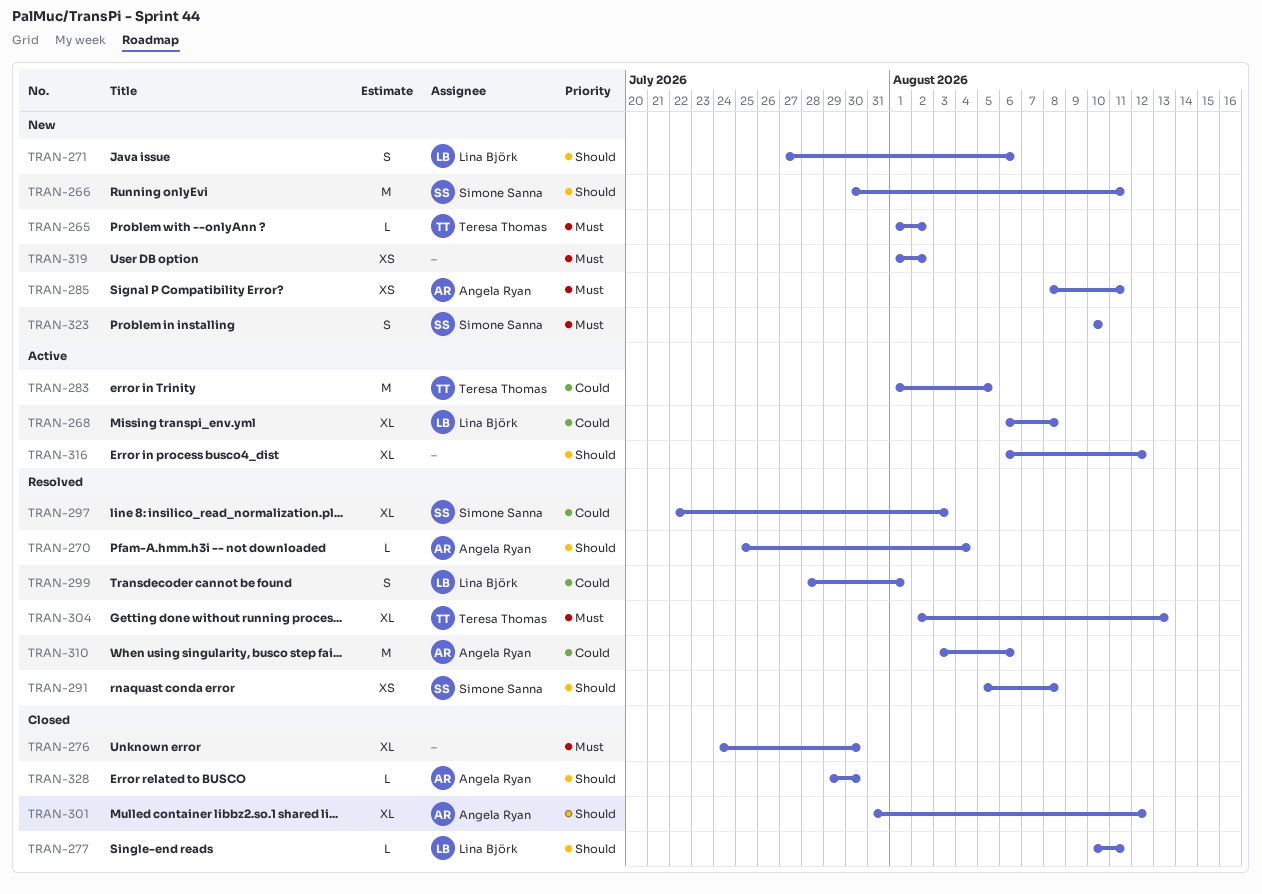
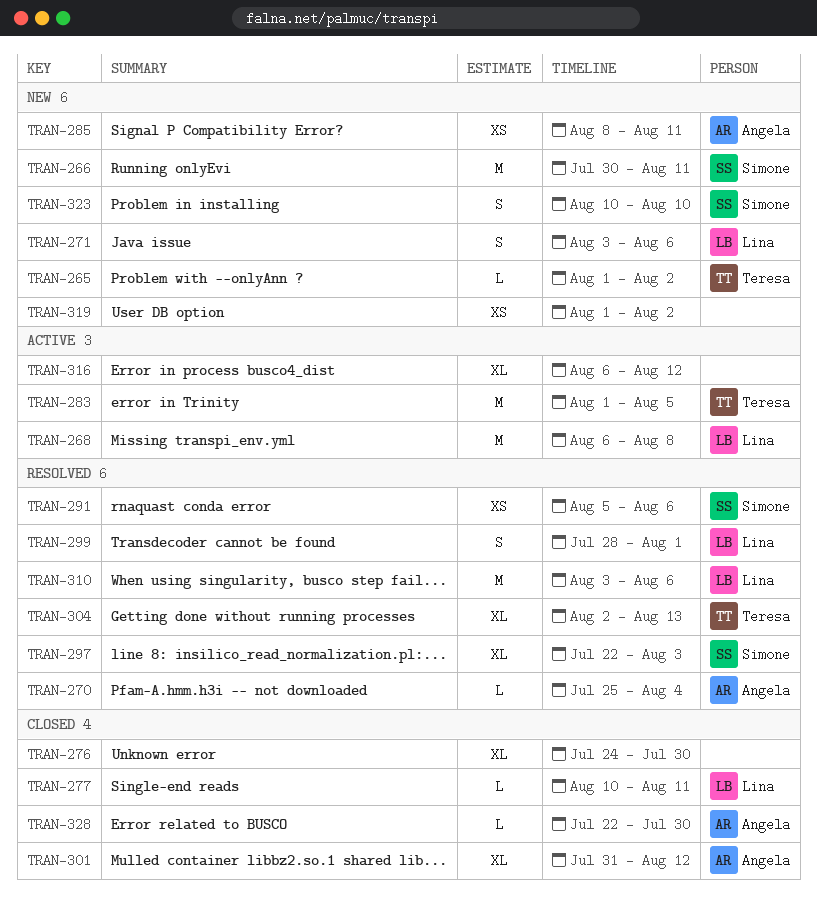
TRAN-268, estimate: XL -> M
TRAN-271, start: Jul 27 -> Aug 3
TRAN-291, due: Aug 8 -> Aug 6
TRAN-310, owner: Angela Ryan -> Lina Björk
TRAN-328, start: Jul 29 -> Jul 22

